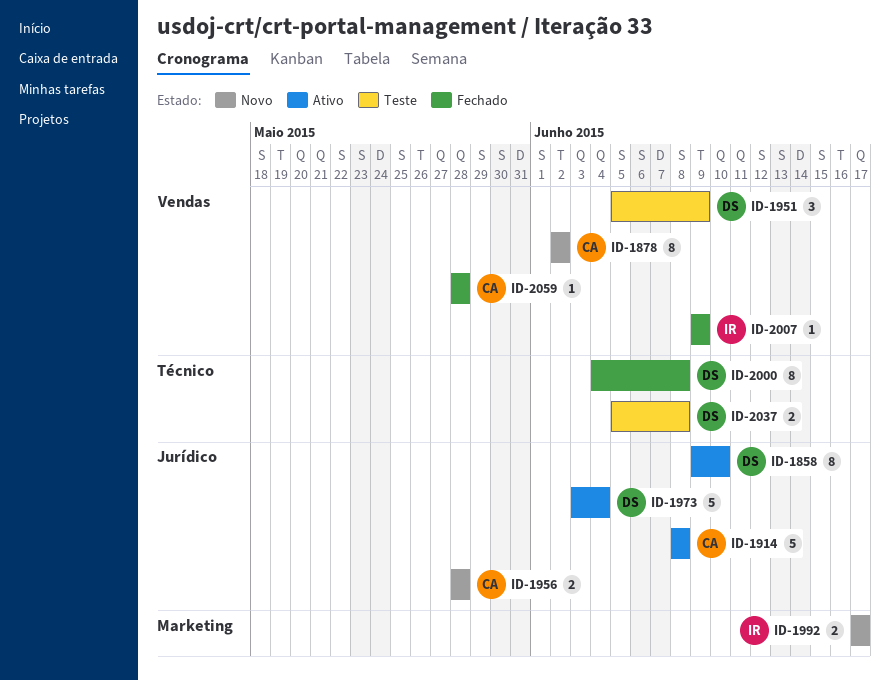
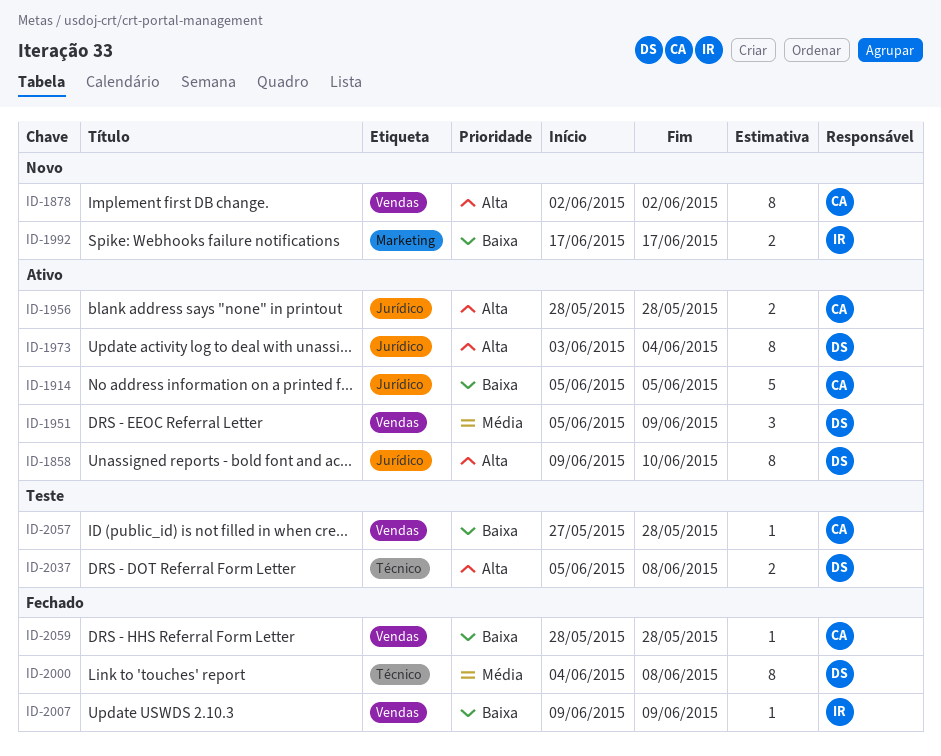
ID-1914, start: Jun 8 -> Jun 5
ID-1914, due: Jun 8 -> Jun 5
ID-1951, status: Teste -> Ativo
ID-1956, status: Novo -> Ativo
ID-1973, estimate: 5 -> 8
ID-2057: none -> present

